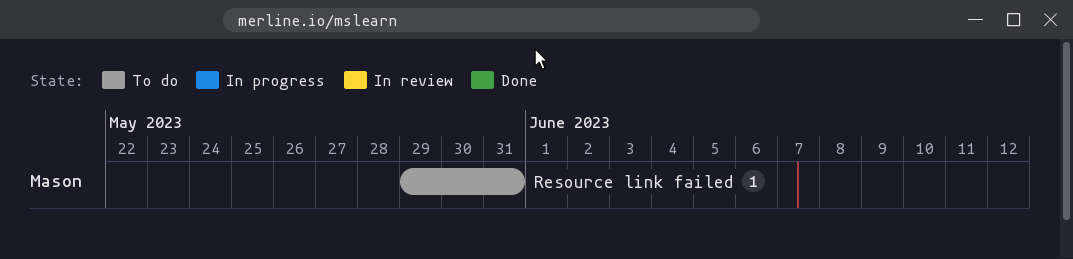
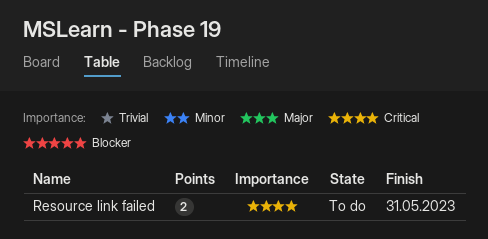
Resource link failed, estimate: 1 -> 2

